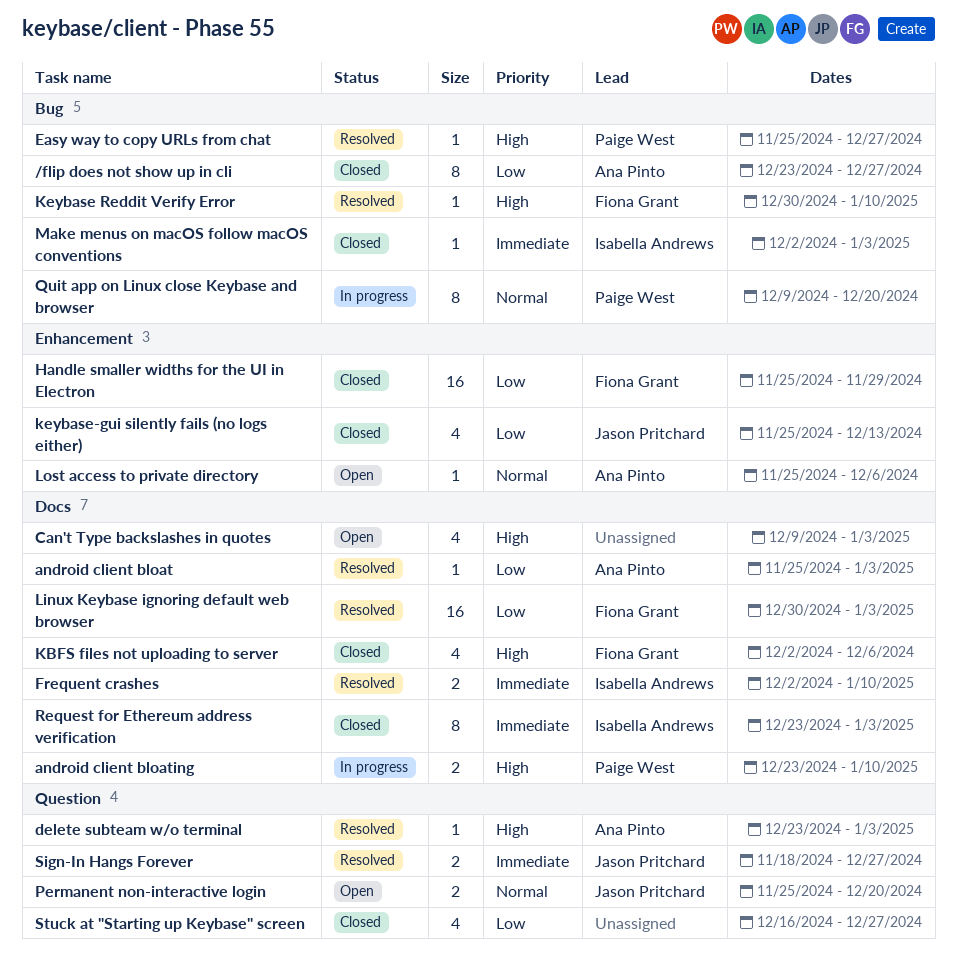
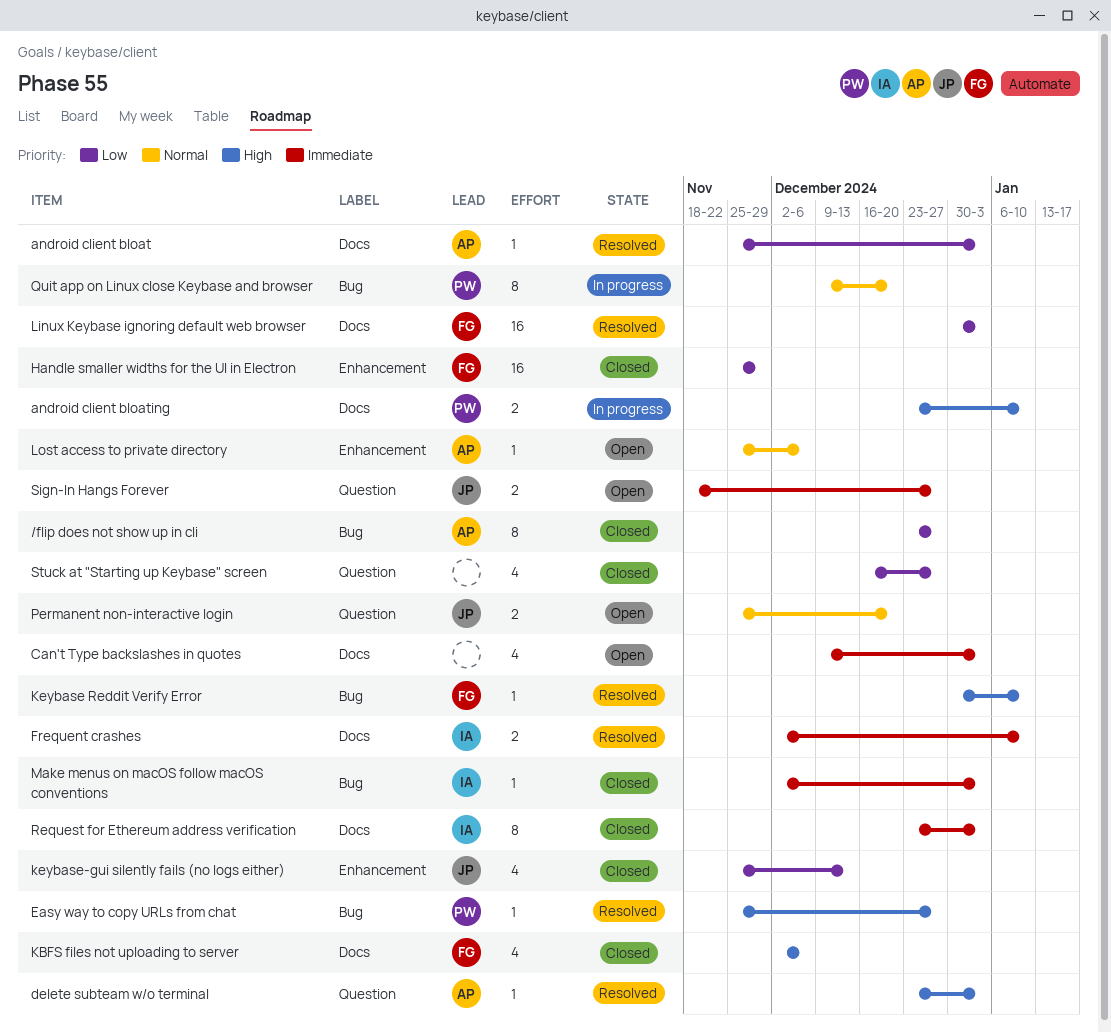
Can't Type backslashes in quotes, priority: High -> Immediate
Sign-In Hangs Forever, status: Resolved -> Open

